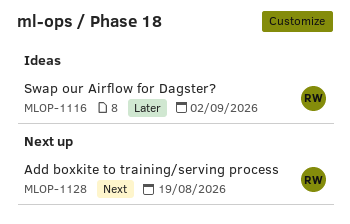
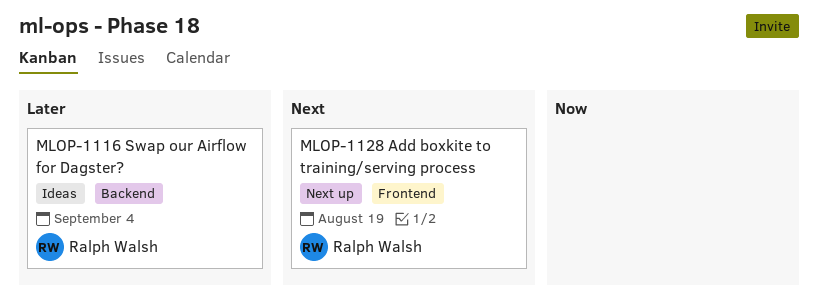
MLOP-1116, due: Sep 2 -> Sep 4

